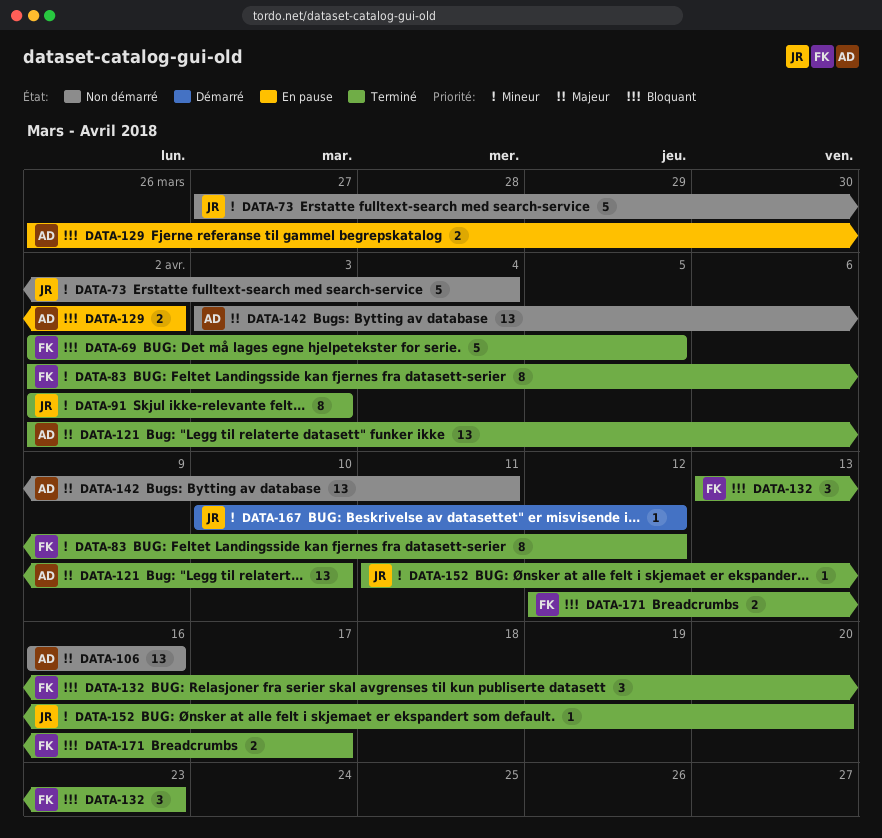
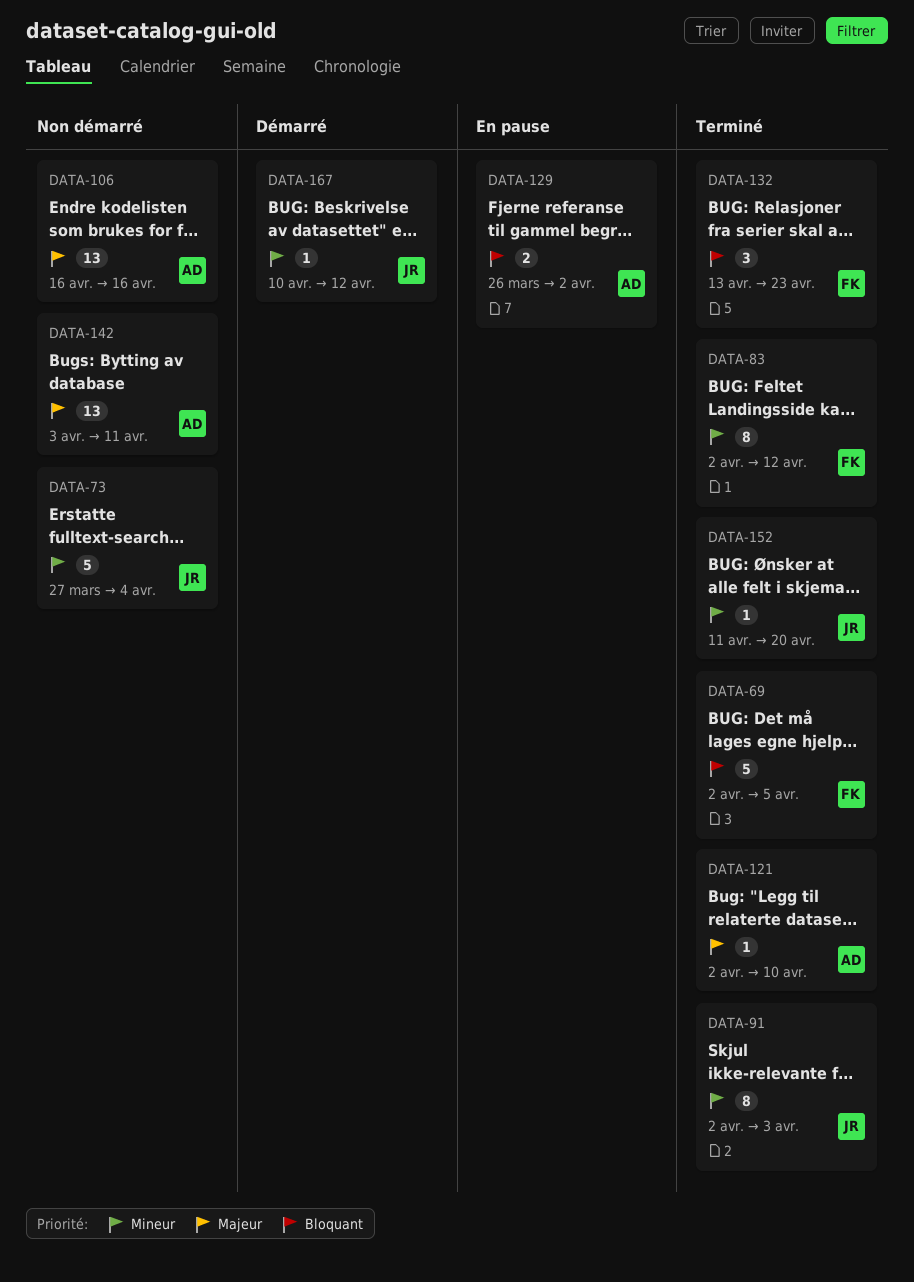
DATA-121, estimate: 13 -> 1
DATA-171: present -> none

